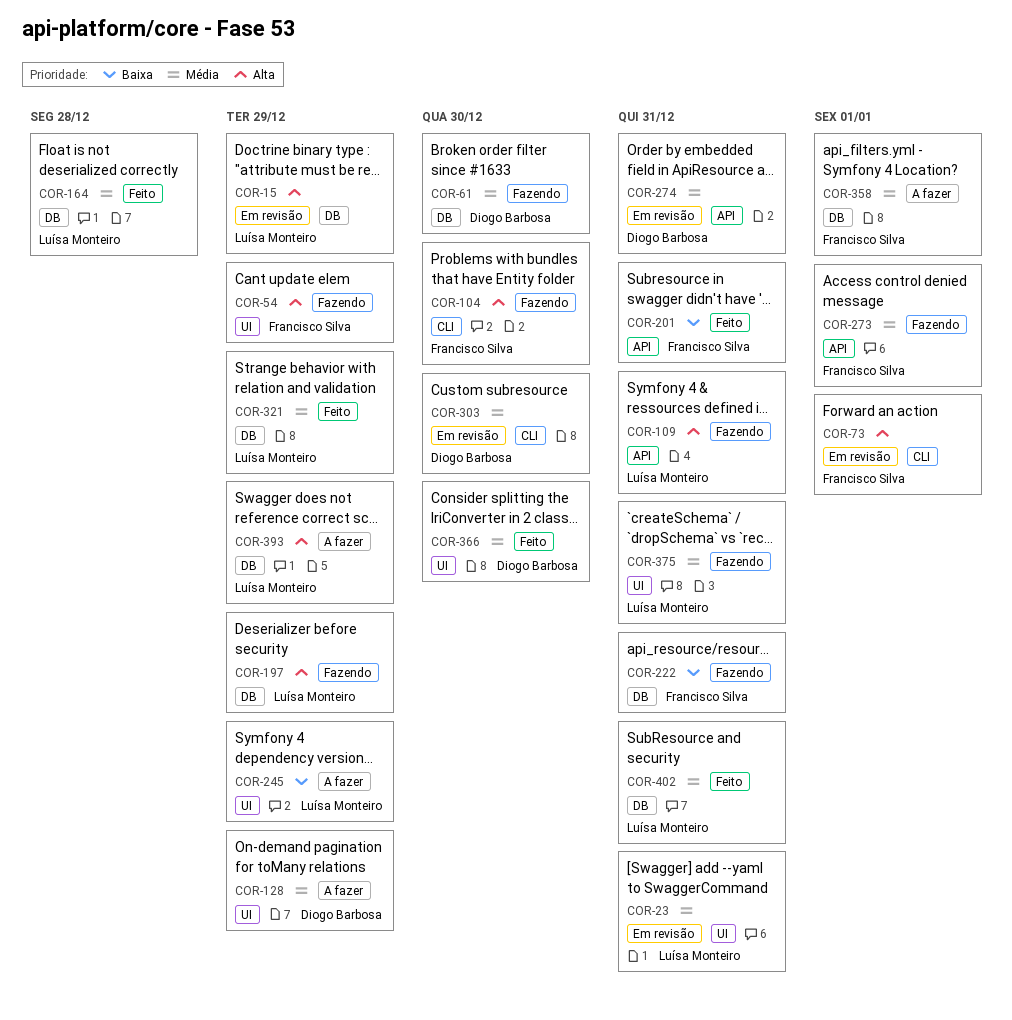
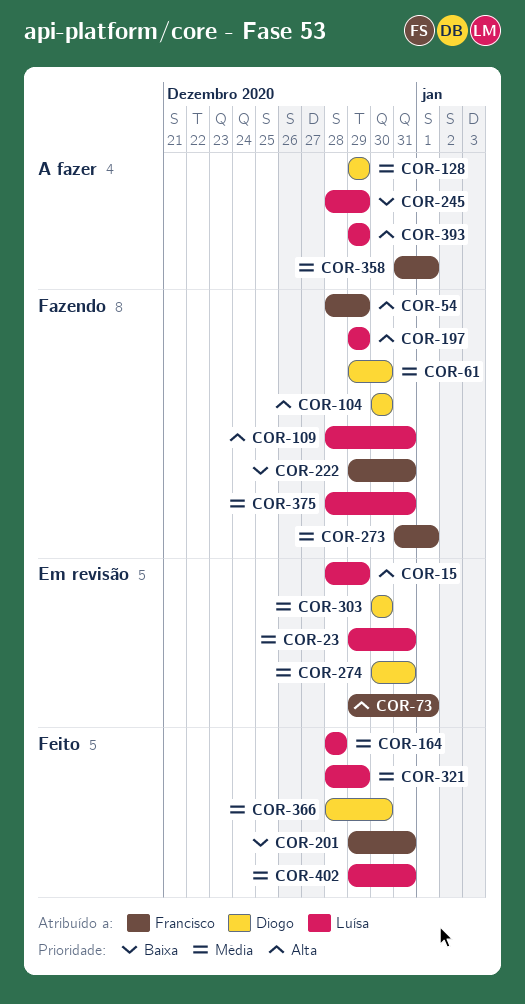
COR-104, owner: Francisco Silva -> Diogo Barbosa

